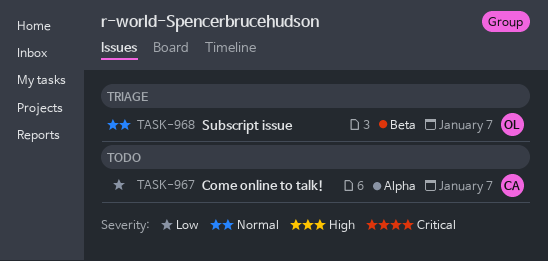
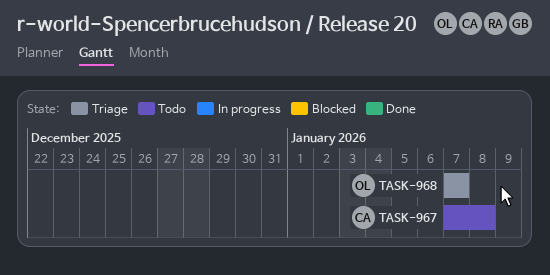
TASK-967, due: Jan 7 -> Jan 8

